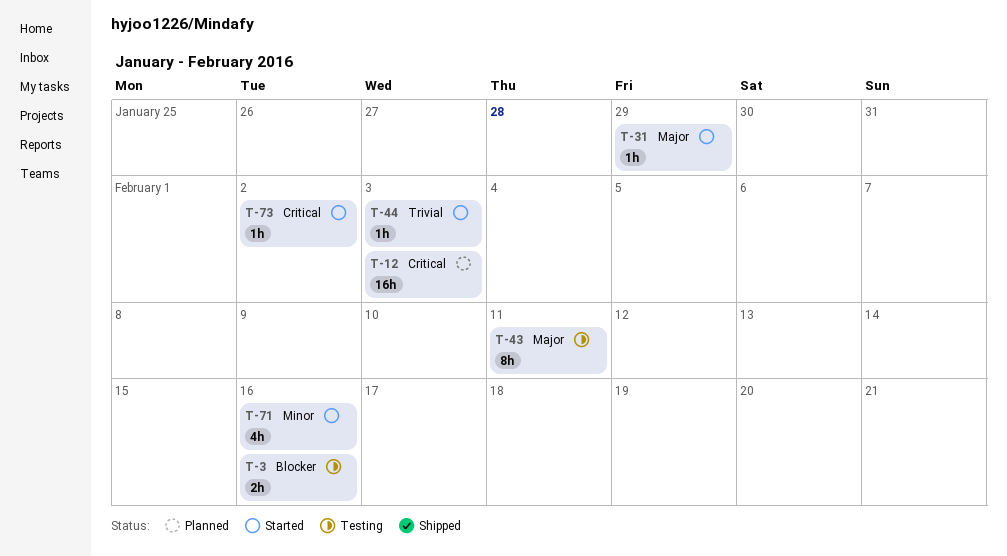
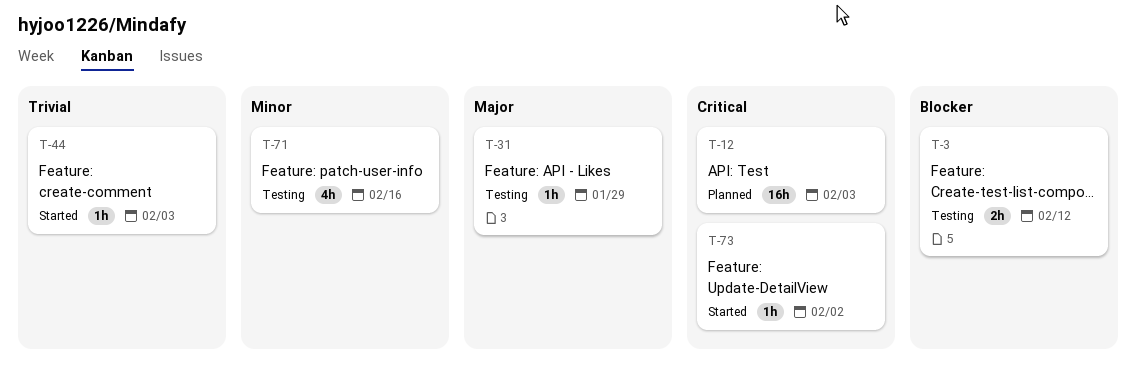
T-3, due: Feb 16 -> Feb 12
T-31, status: Started -> Testing
T-43: present -> none
T-71, status: Started -> Testing

